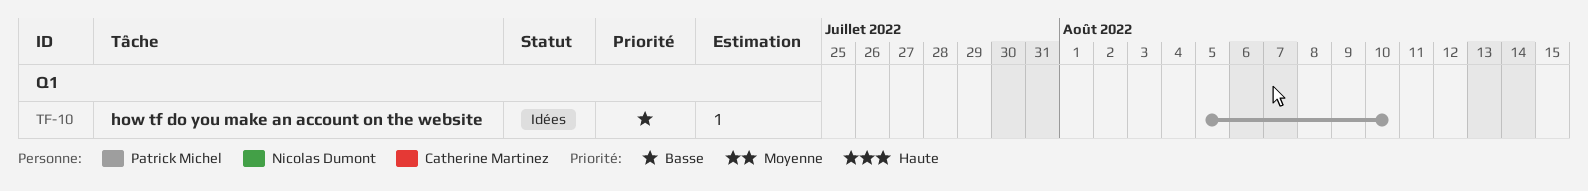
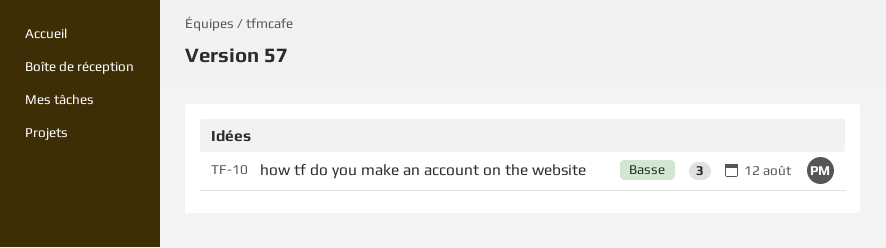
TF-10, estimate: 1 -> 3
TF-10, due: Aug 10 -> Aug 12

